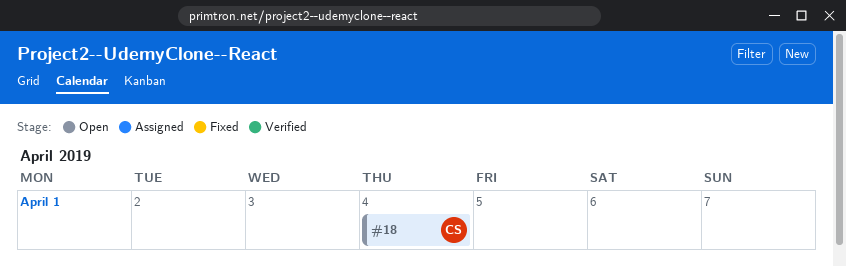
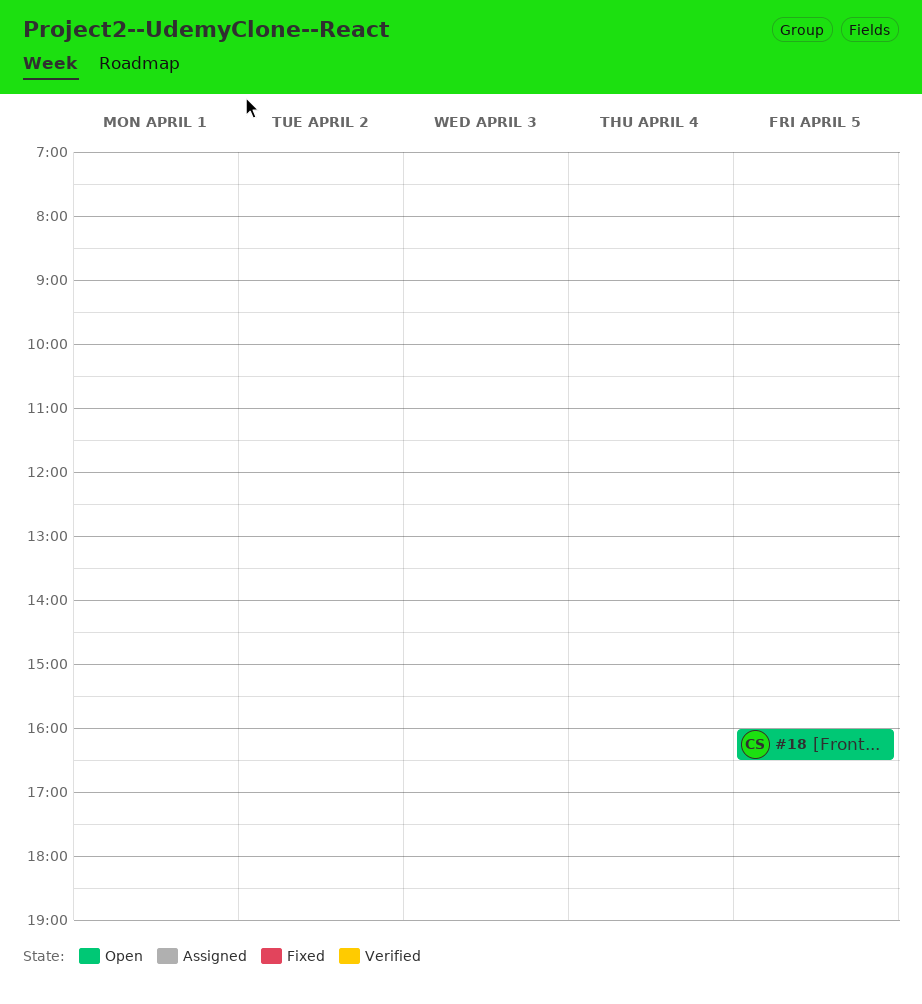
#18, day: Apr 4 -> Apr 5

